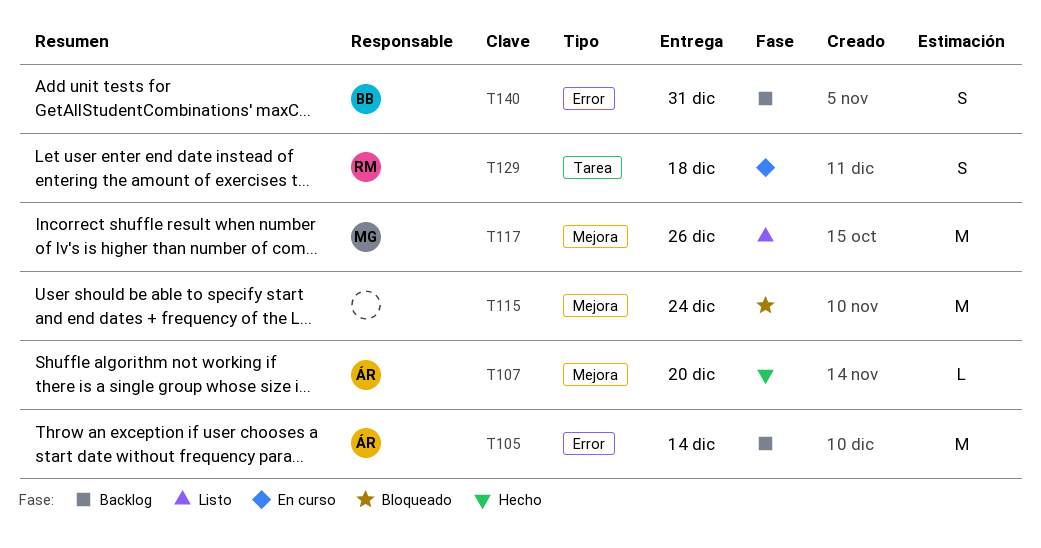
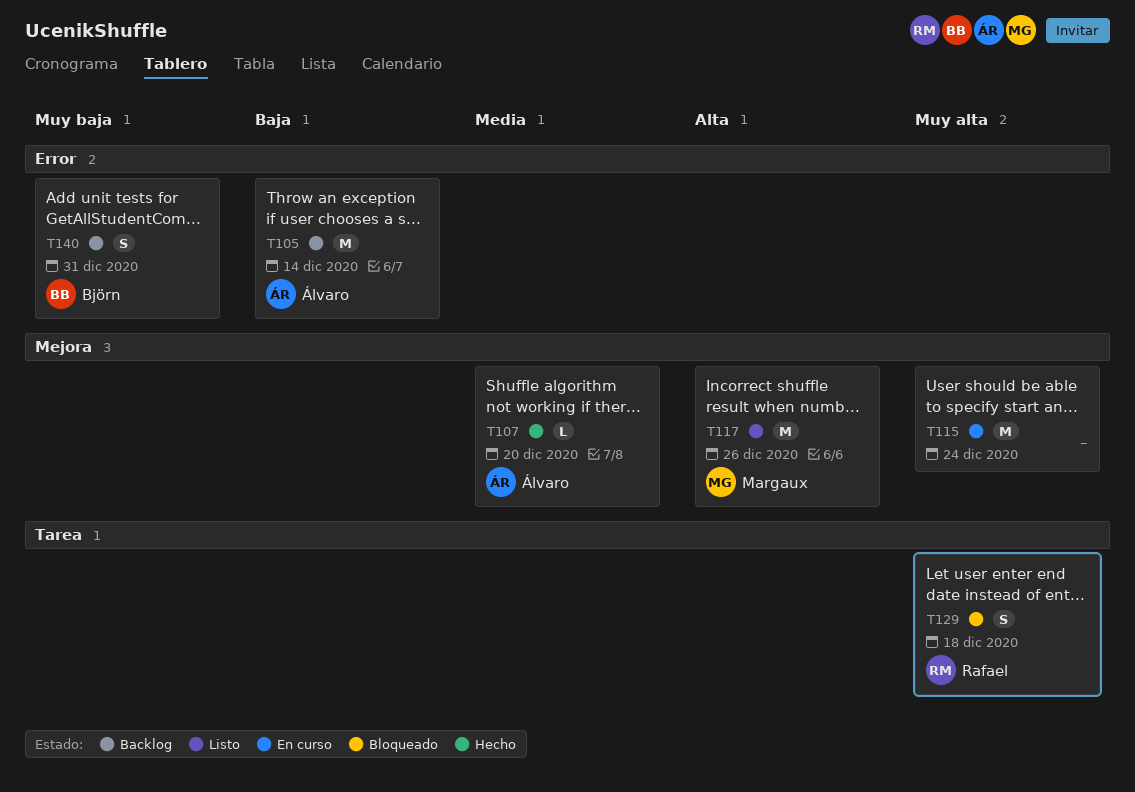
T115, status: Bloqueado -> En curso
T129, status: En curso -> Bloqueado

